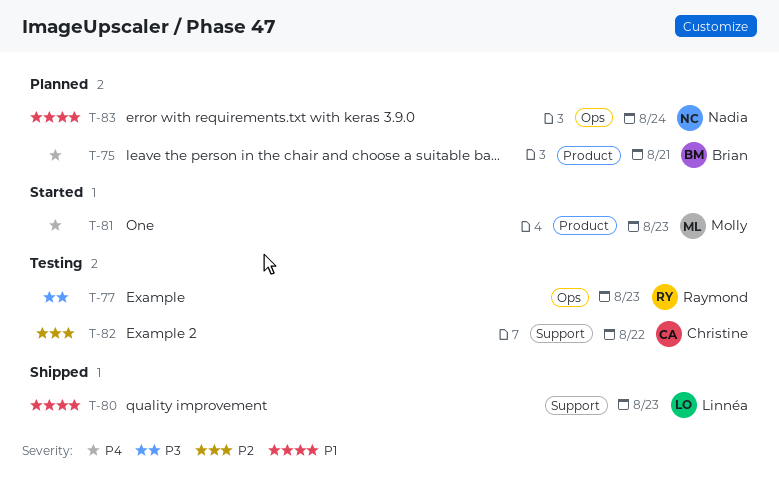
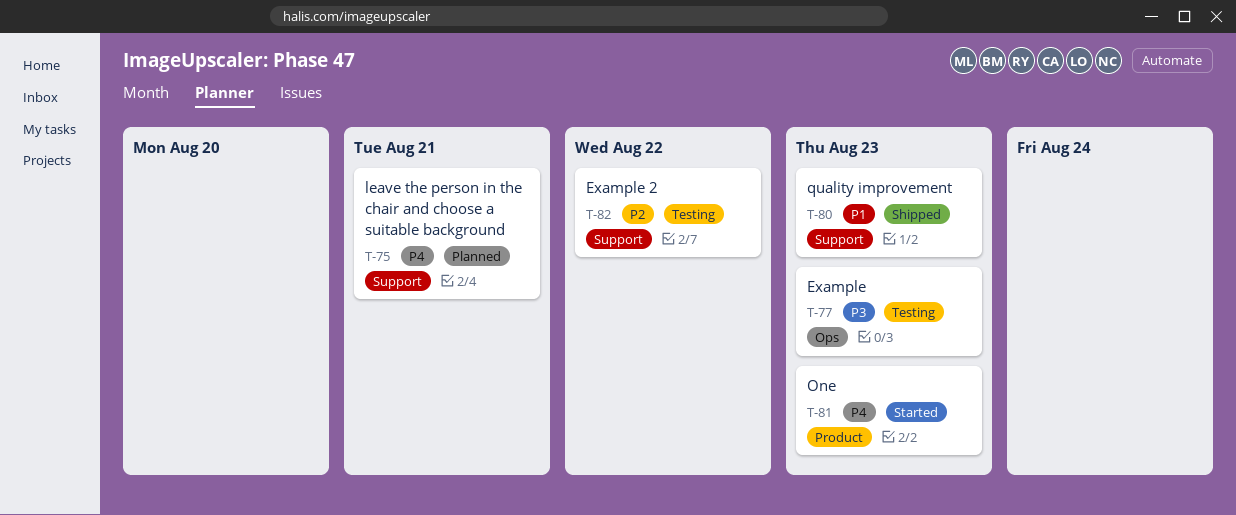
T-75, label: Product -> Support
T-83: present -> none

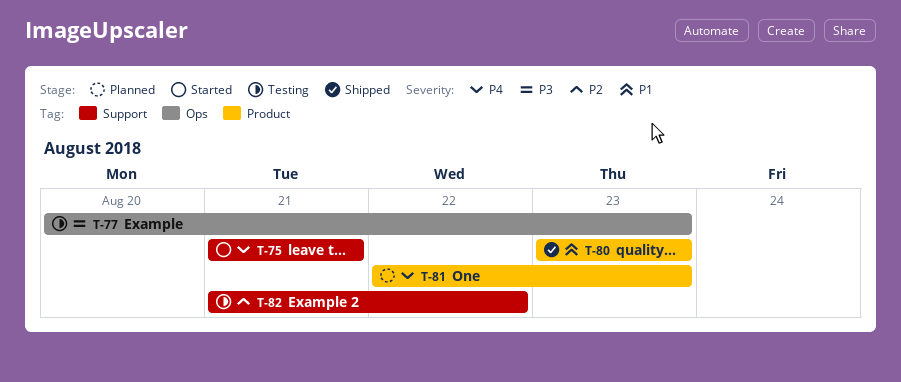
T-75, status: Planned -> Started
T-80, label: Support -> Product
T-81, status: Started -> Planned

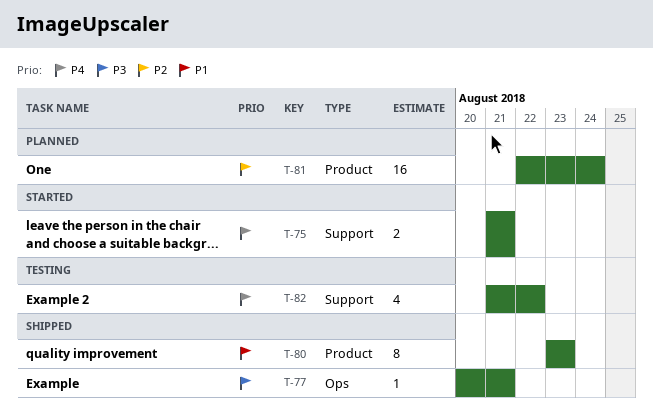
T-77, status: Testing -> Shipped
T-77, due: Aug 23 -> Aug 21
T-81, priority: P4 -> P2
T-81, due: Aug 23 -> Aug 24
T-82, priority: P2 -> P4

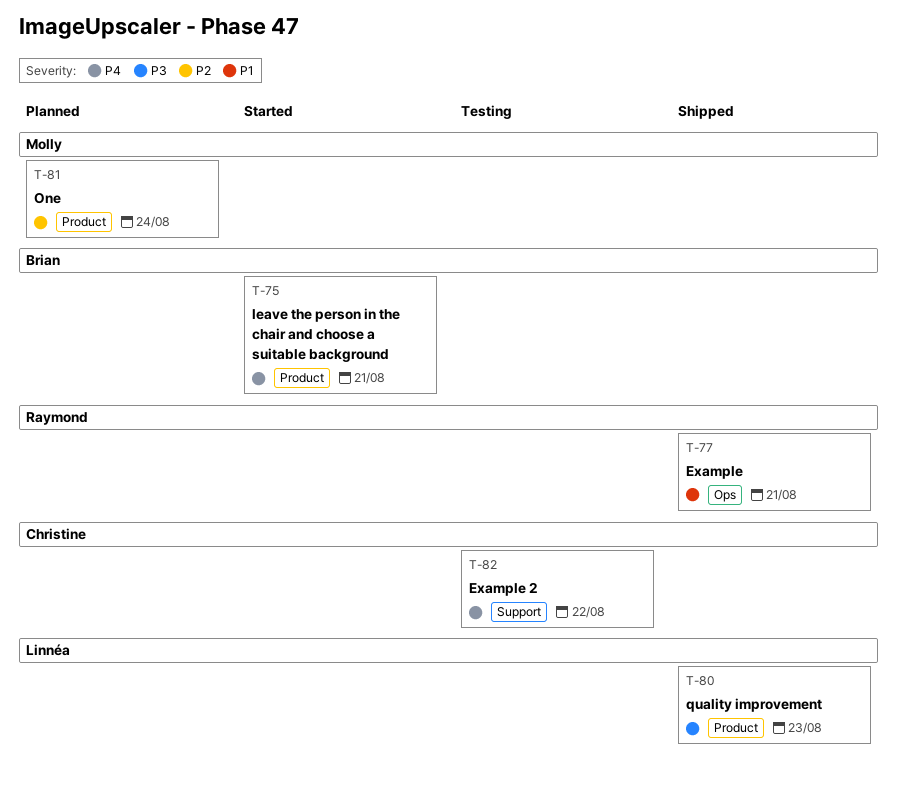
T-75, label: Support -> Product
T-77, priority: P3 -> P1
T-80, priority: P1 -> P3

